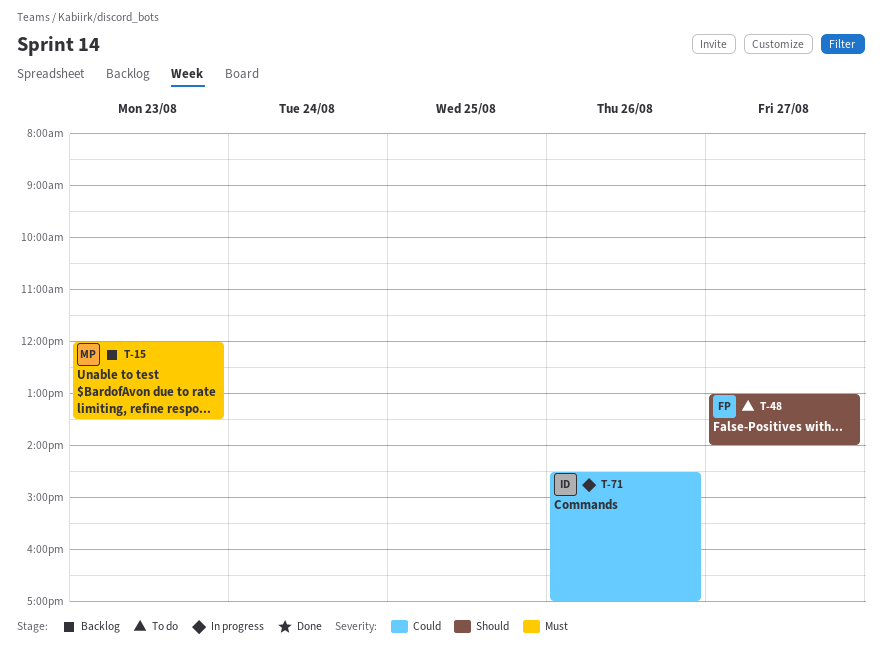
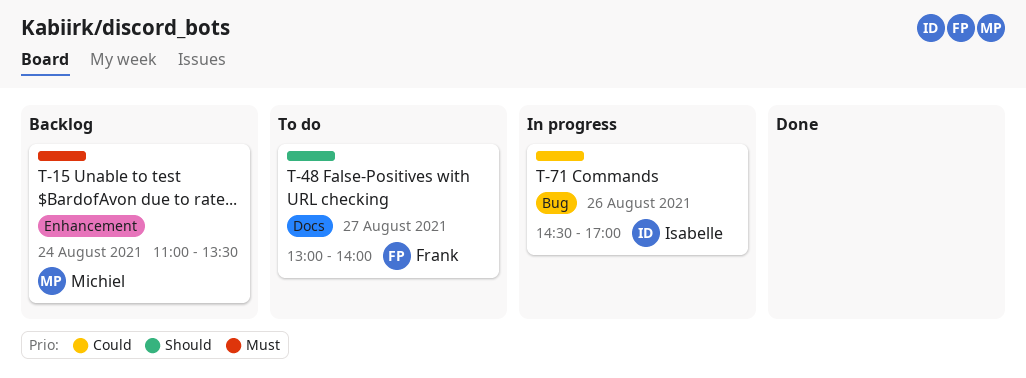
T-15, day: Aug 23 -> Aug 24
T-15, begins: 12:00 -> 11:00

